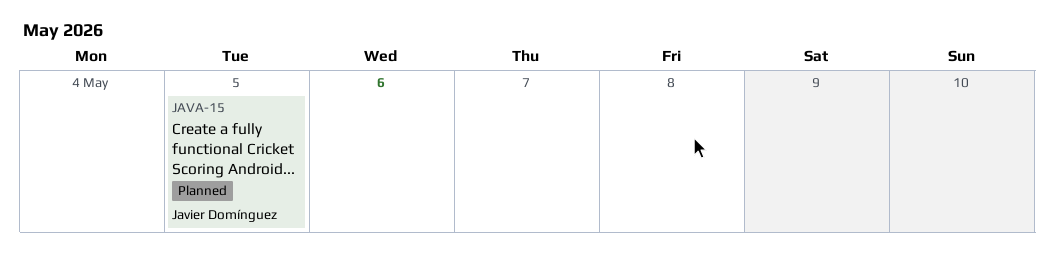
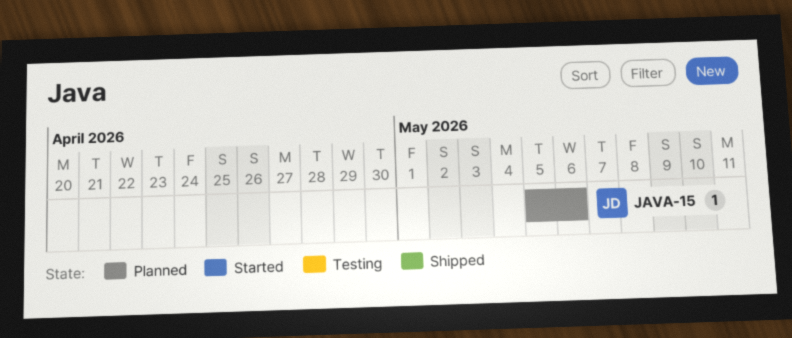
JAVA-15, due: May 5 -> May 6

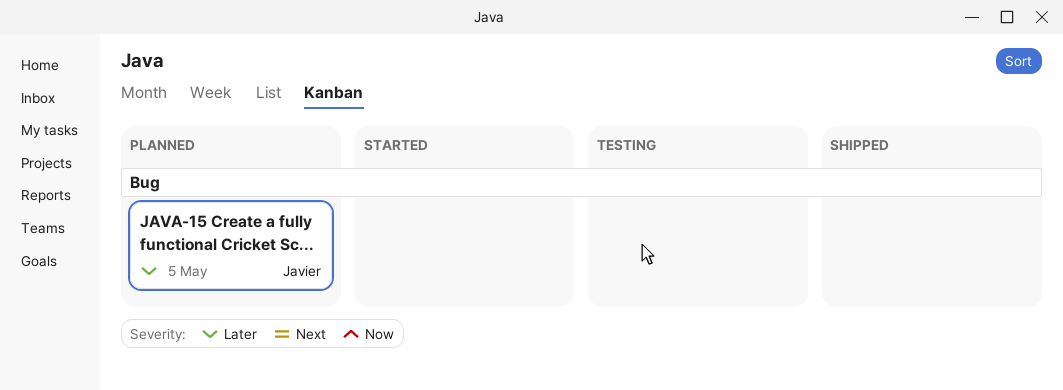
JAVA-15, due: May 6 -> May 5

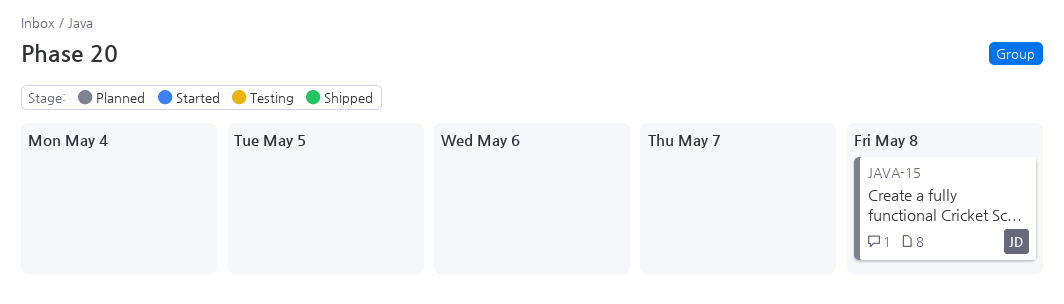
JAVA-15, due: May 5 -> May 8

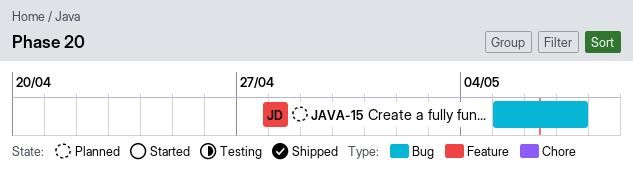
JAVA-15, due: May 8 -> May 7

